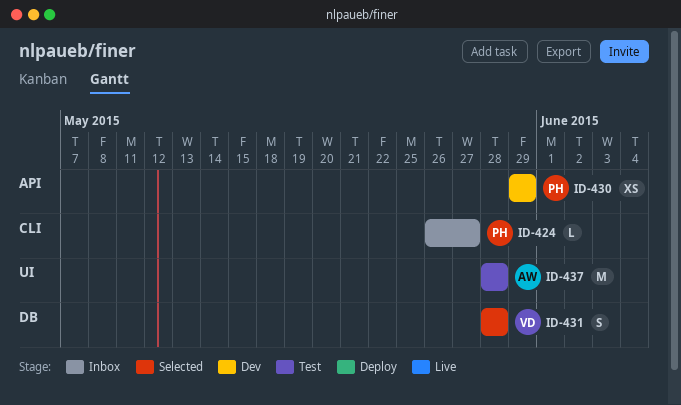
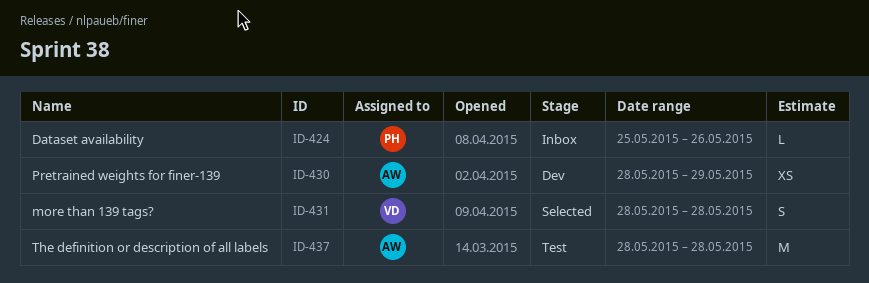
ID-424, start: May 26 -> May 25
ID-424, due: May 27 -> May 26
ID-430, owner: PH -> AW
ID-430, start: May 29 -> May 28

